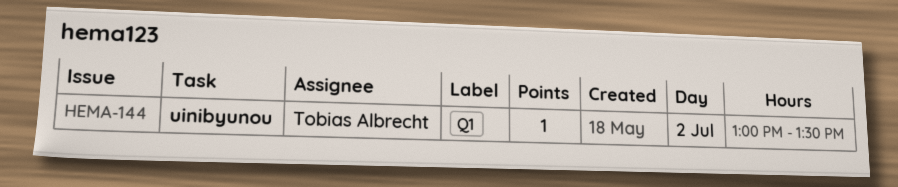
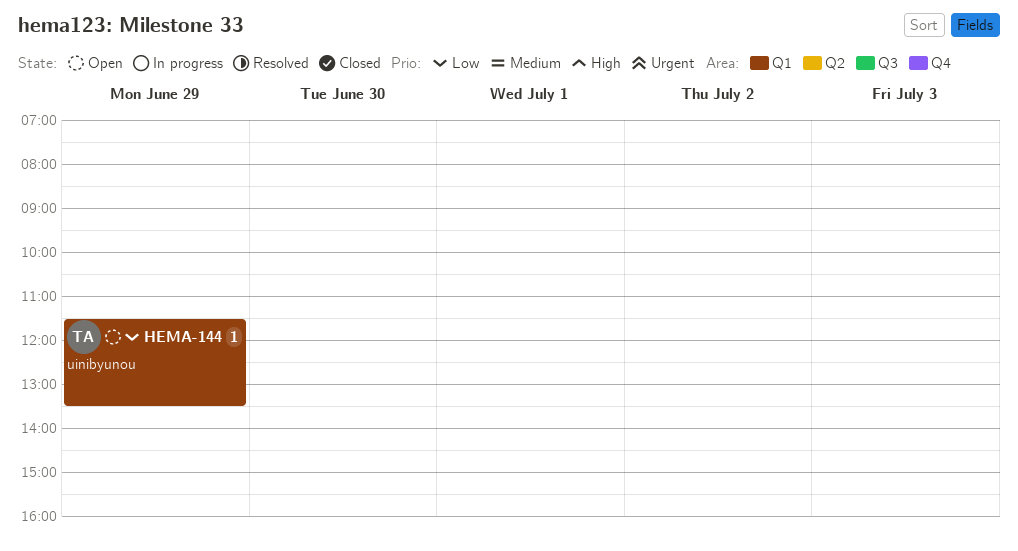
HEMA-144, day: Jul 2 -> Jun 29
HEMA-144, begins: 13:00 -> 11:30

